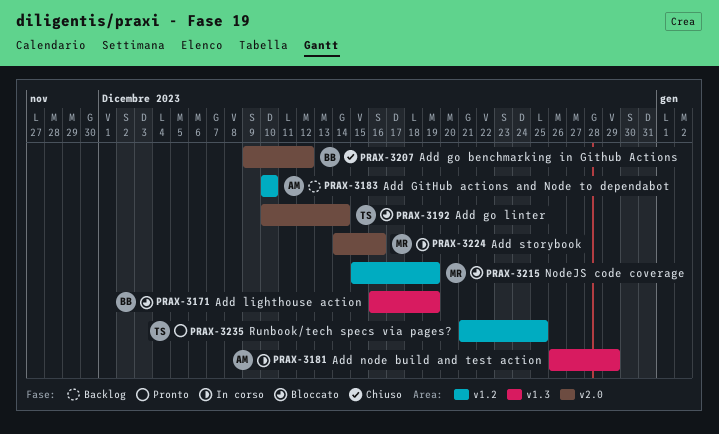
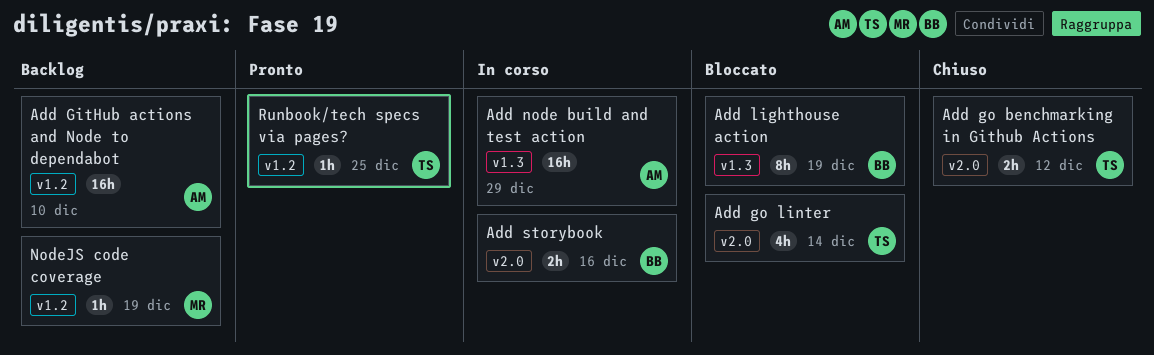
Add go benchmarking in Github Actions, owner: BB -> TS
Add storybook, owner: MR -> BB
NodeJS code coverage, status: Bloccato -> Backlog

